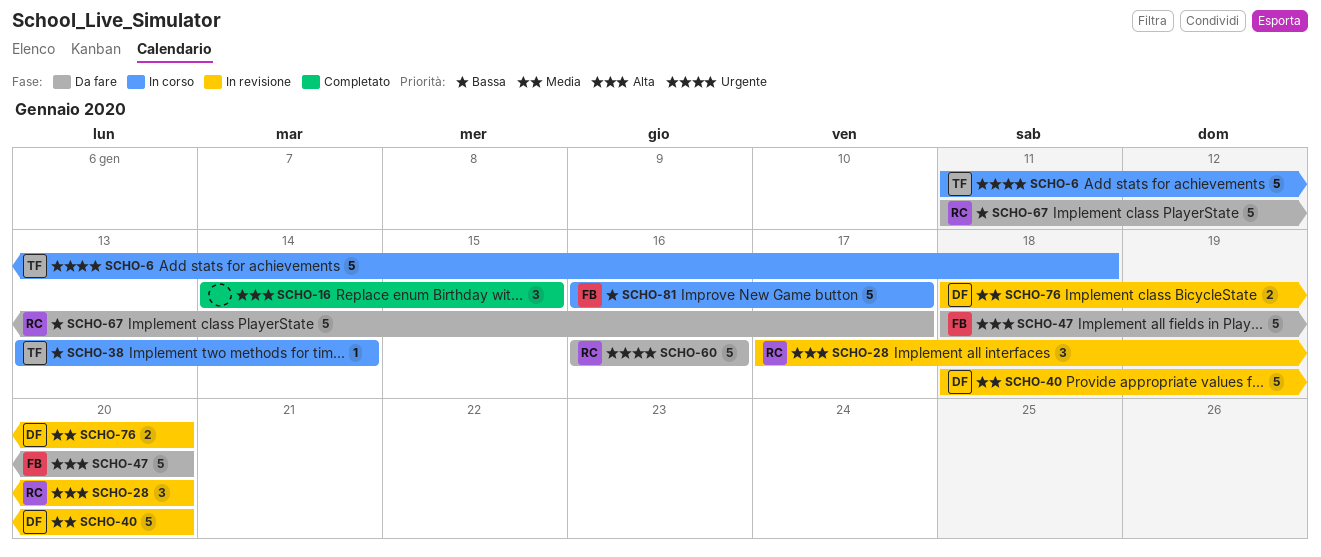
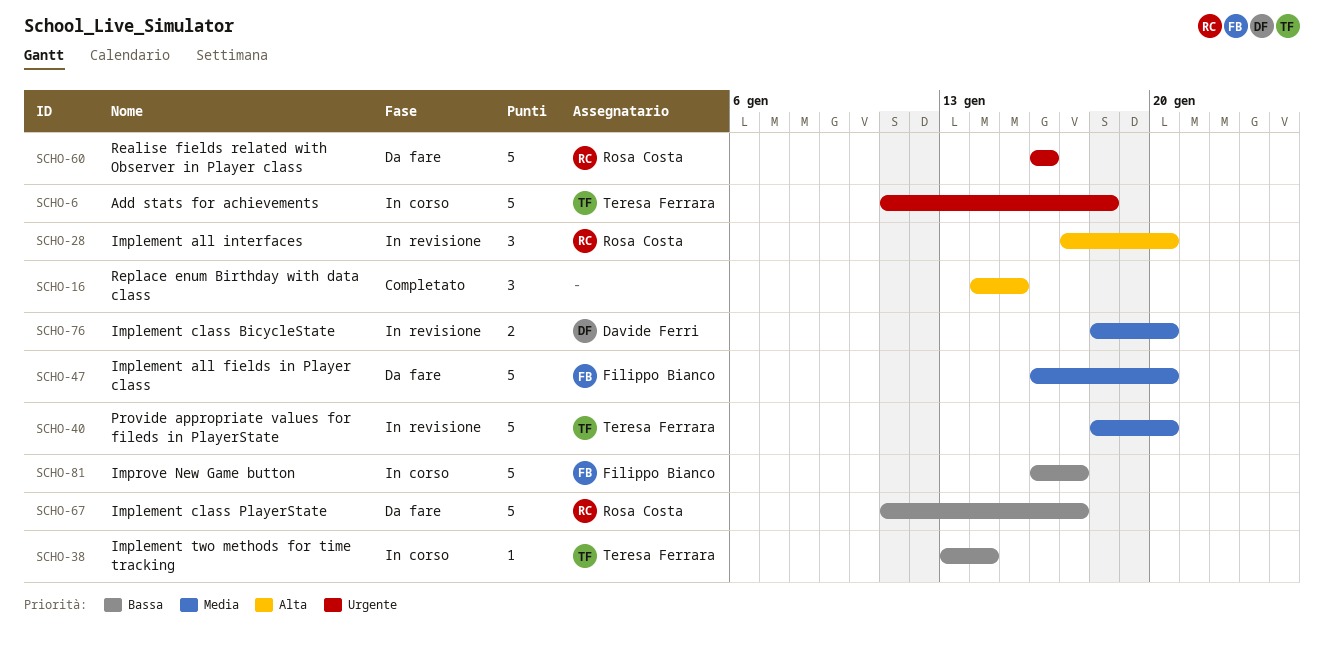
SCHO-40, owner: Davide Ferri -> Teresa Ferrara
SCHO-47, priority: Alta -> Media
SCHO-47, start: Jan 18 -> Jan 16

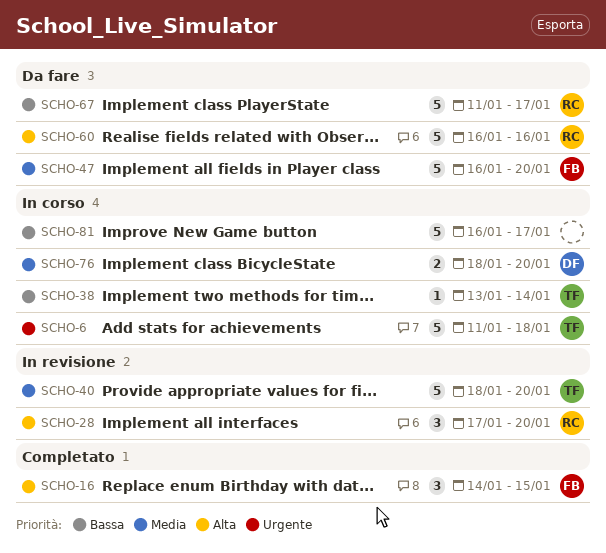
SCHO-16, owner: none -> Filippo Bianco
SCHO-60, priority: Urgente -> Alta
SCHO-76, status: In revisione -> In corso
SCHO-81, owner: Filippo Bianco -> none

